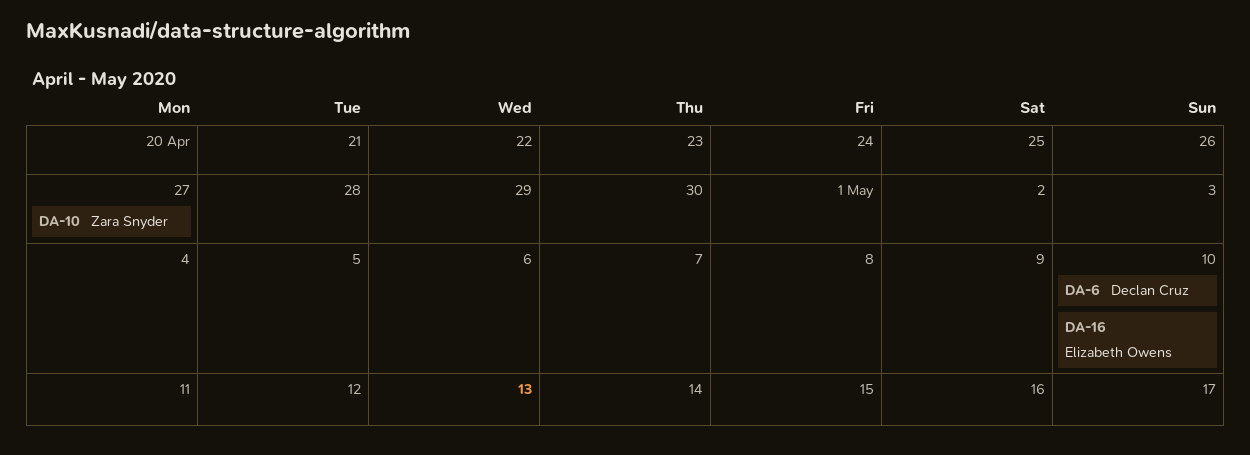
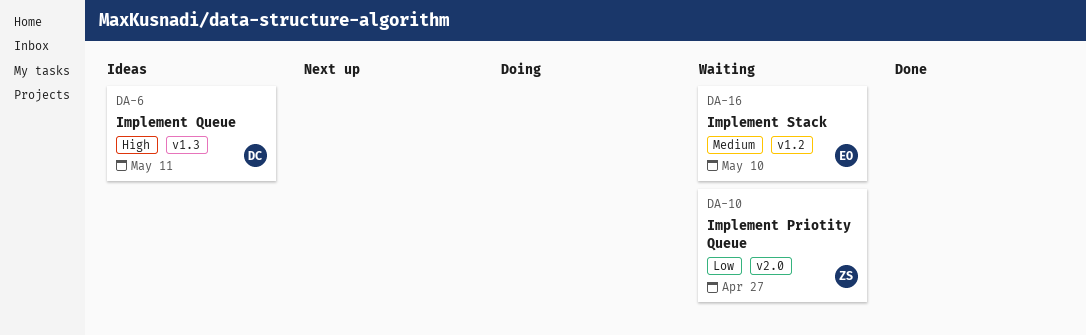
DA-6, due: May 10 -> May 11

